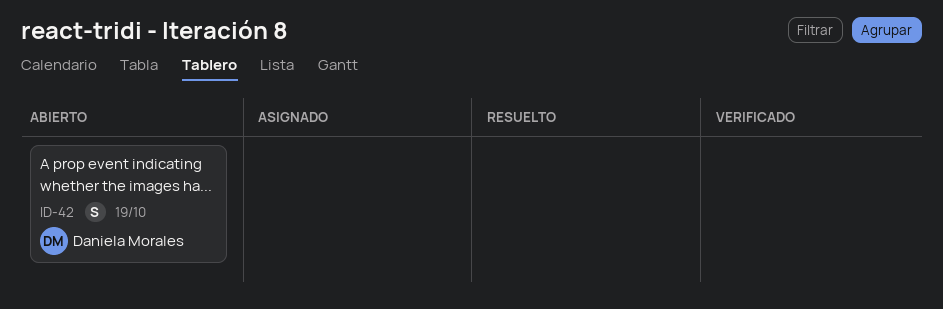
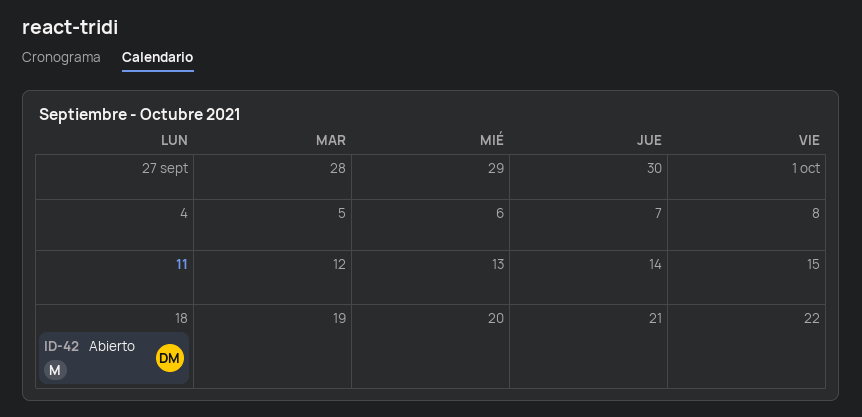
ID-42, estimate: S -> M
ID-42, due: Oct 19 -> Oct 18

